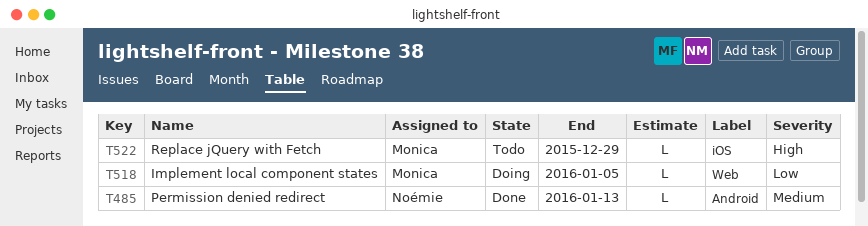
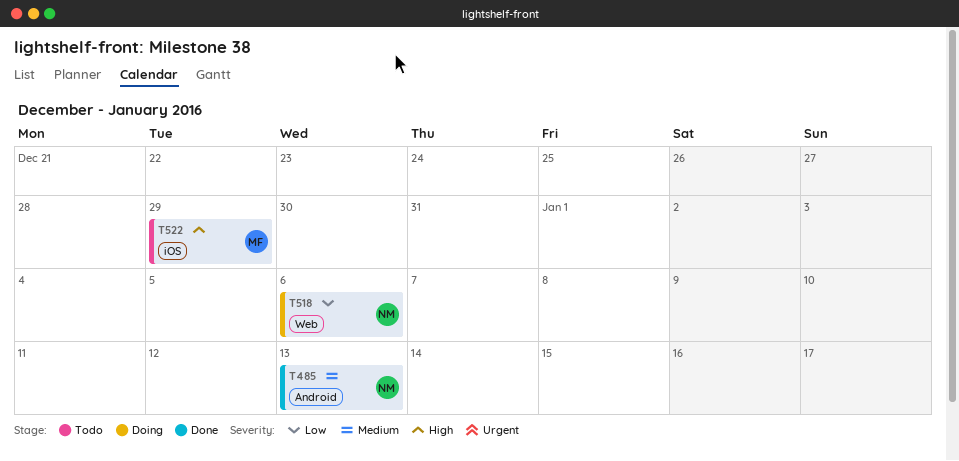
T518, owner: Monica -> Noémie
T518, due: Jan 5 -> Jan 6

